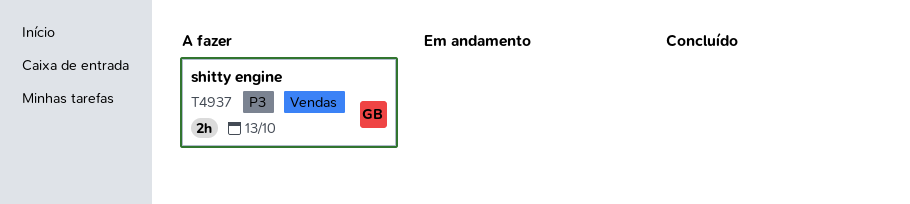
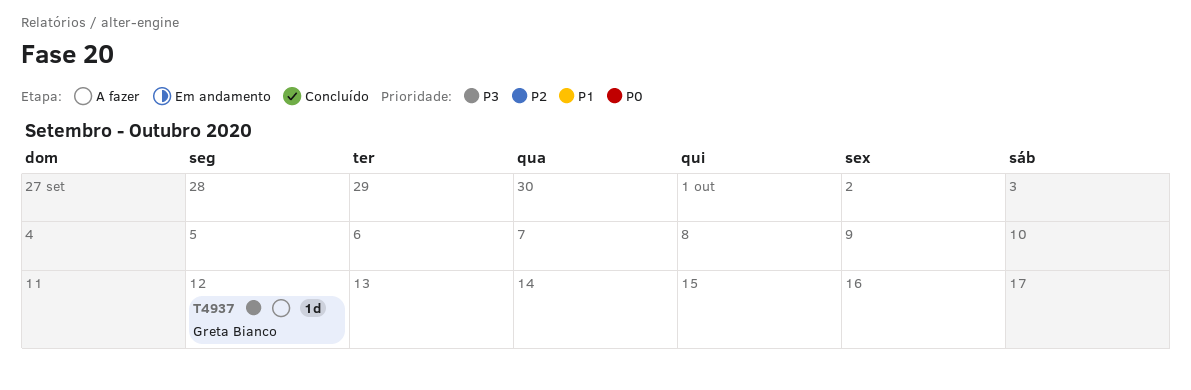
T4937, estimate: 2h -> 1d
T4937, due: Oct 13 -> Oct 12

